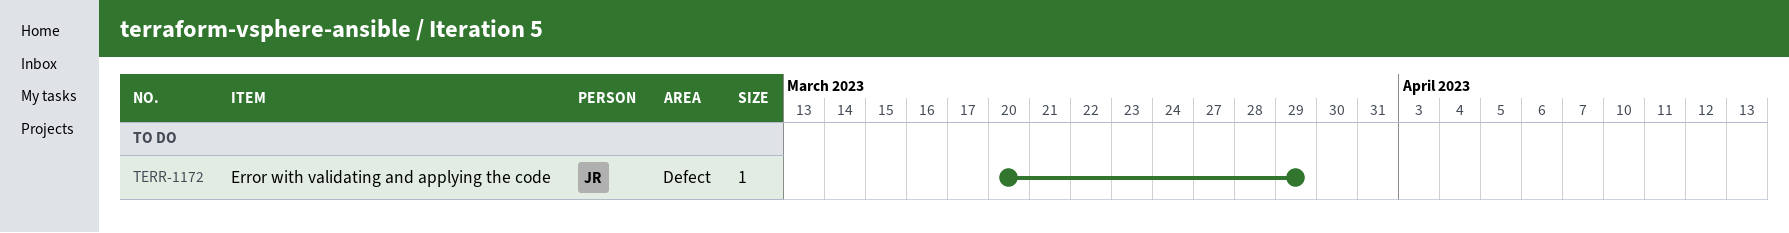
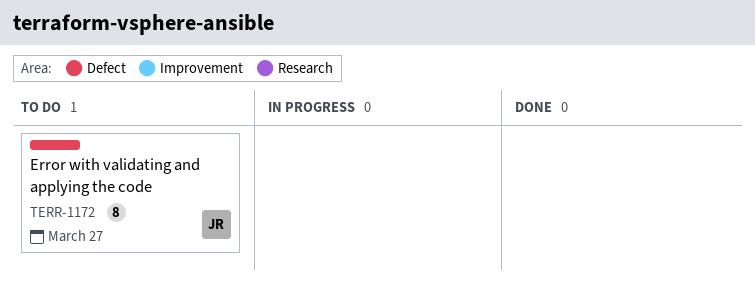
TERR-1172, estimate: 1 -> 8
TERR-1172, due: Mar 29 -> Mar 27

